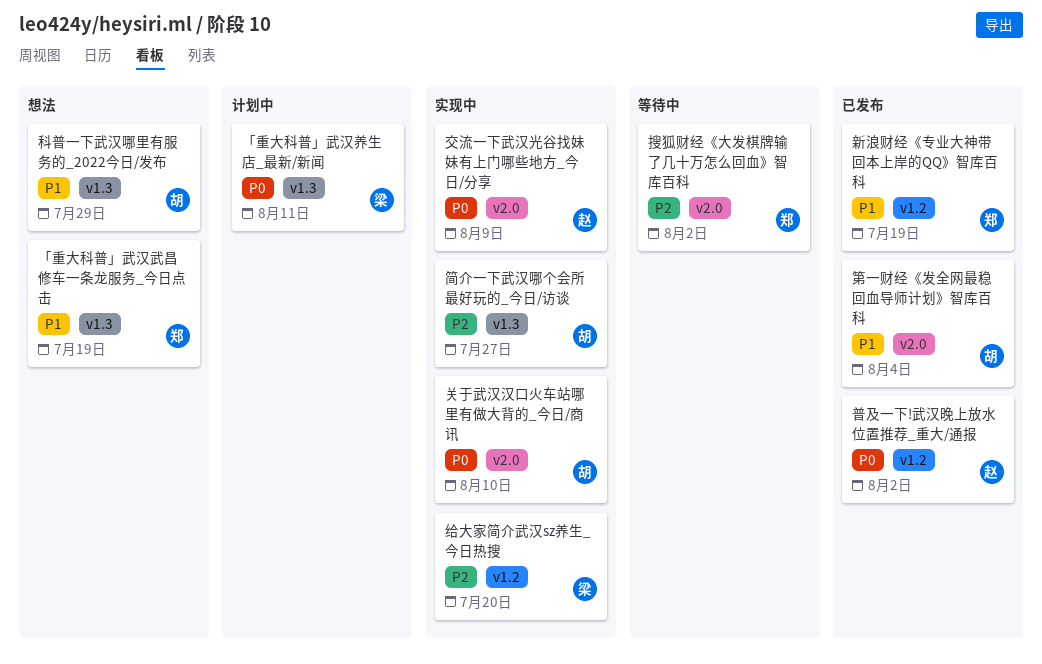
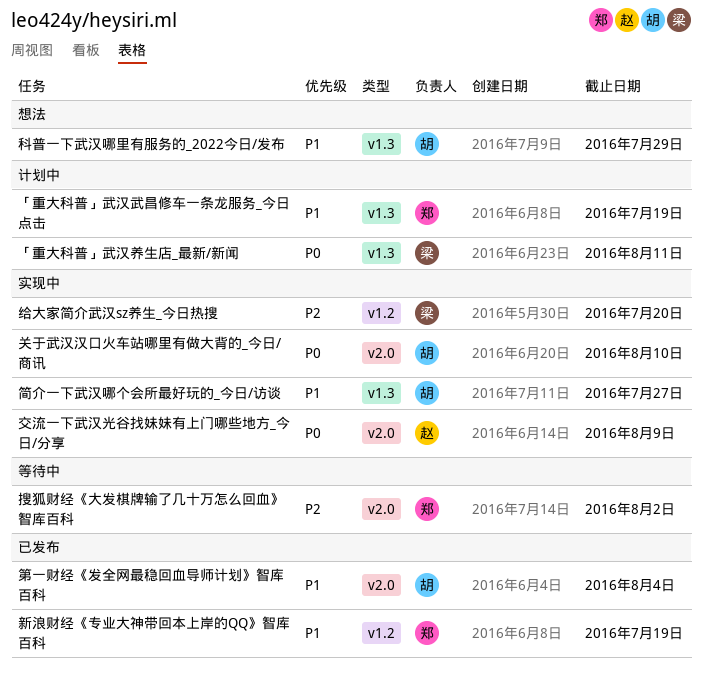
「重大科普」武汉武昌修车一条龙服务_今日点击, status: 想法 -> 计划中
普及一下!武汉晚上放水位置推荐_重大/通报: present -> none
简介一下武汉哪个会所最好玩的_今日/访谈, priority: P2 -> P1

